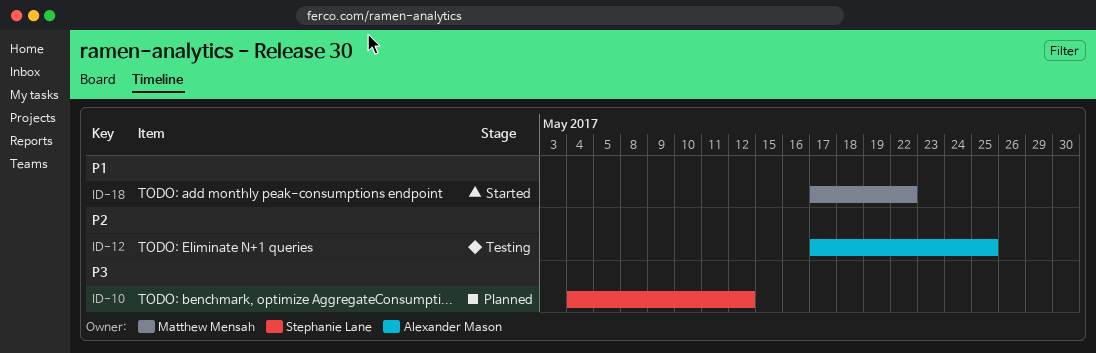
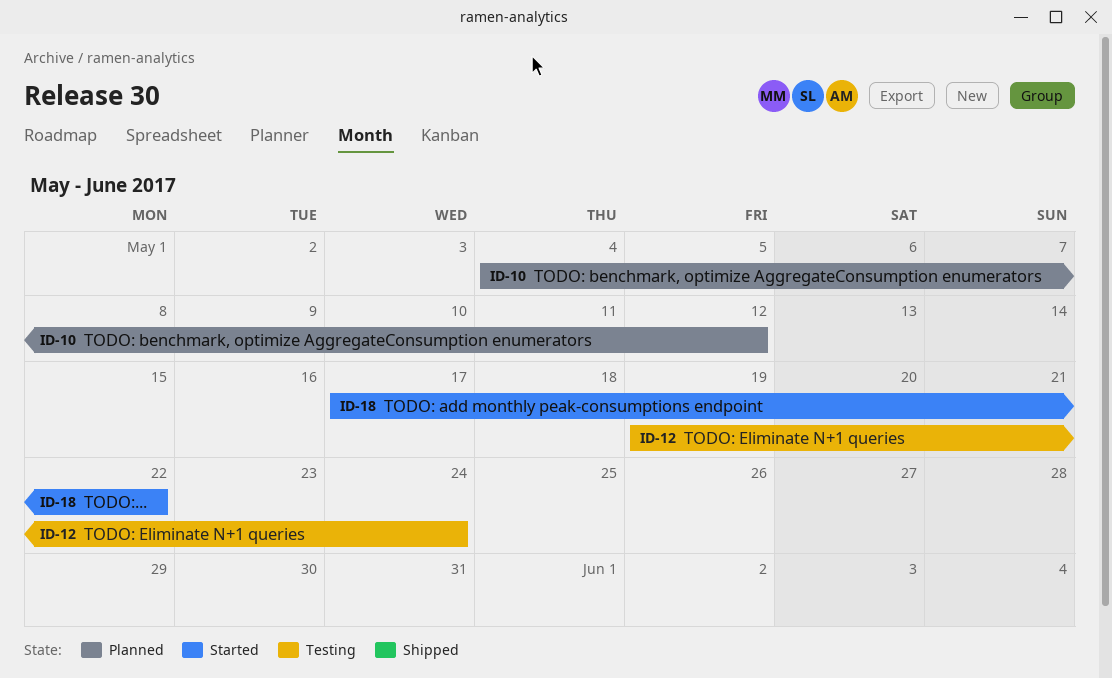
ID-12, start: May 17 -> May 19
ID-12, due: May 25 -> May 24

